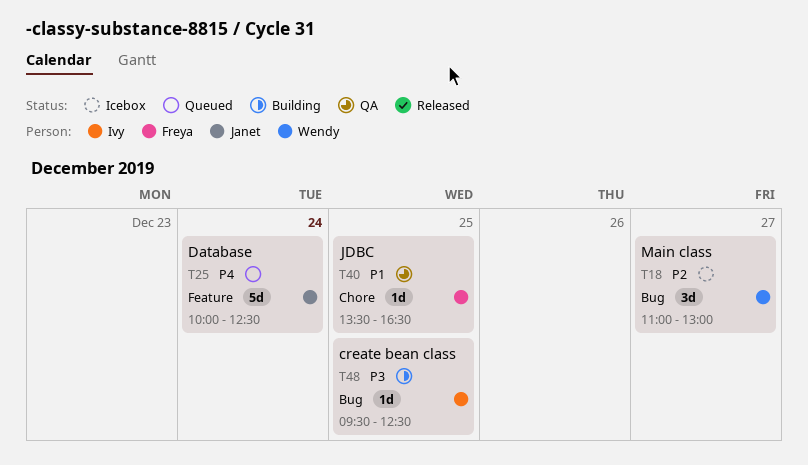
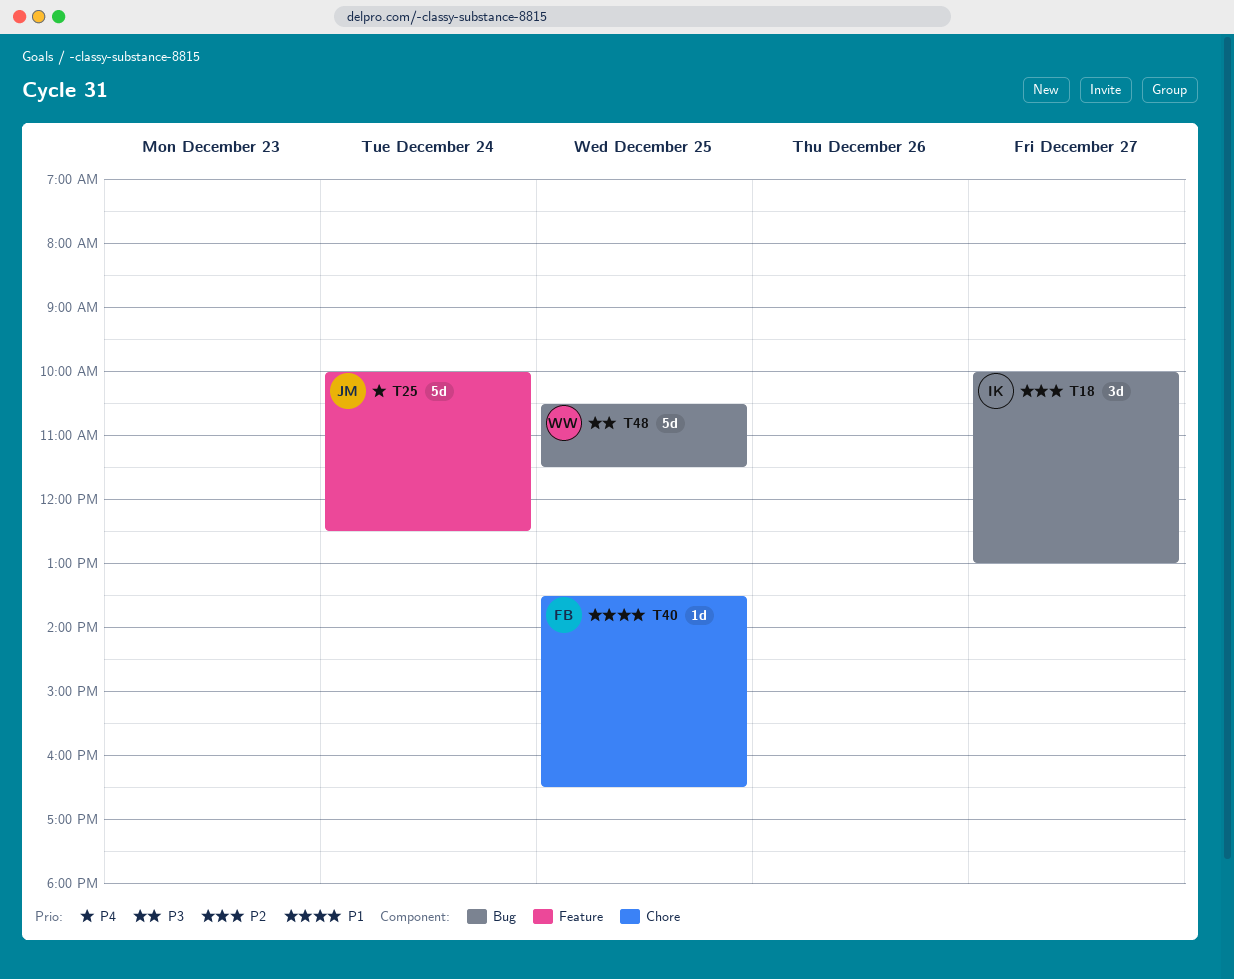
T18, owner: Wendy -> Ivy
T18, begins: 11:00 -> 10:00
T48, owner: Ivy -> Wendy
T48, estimate: 1d -> 5d
T48, begins: 09:30 -> 10:30
T48, ends: 12:30 -> 11:30

